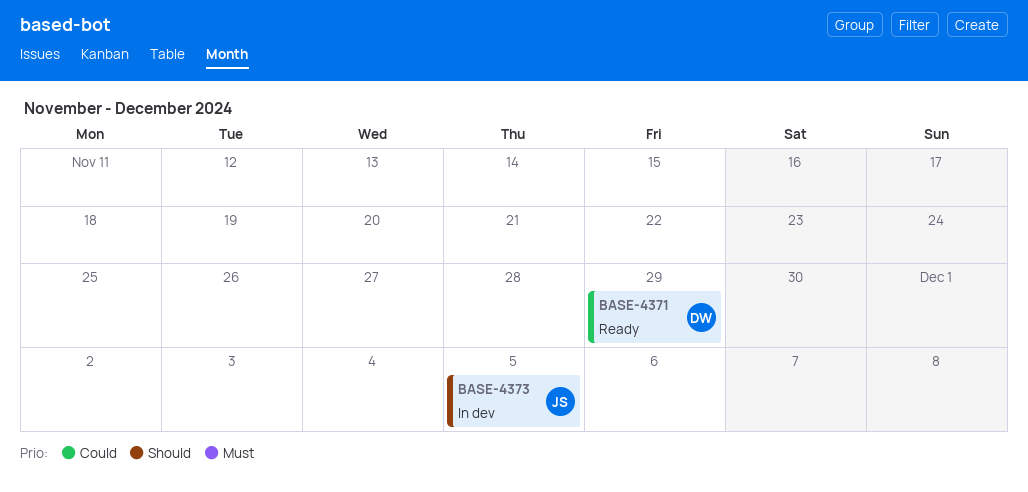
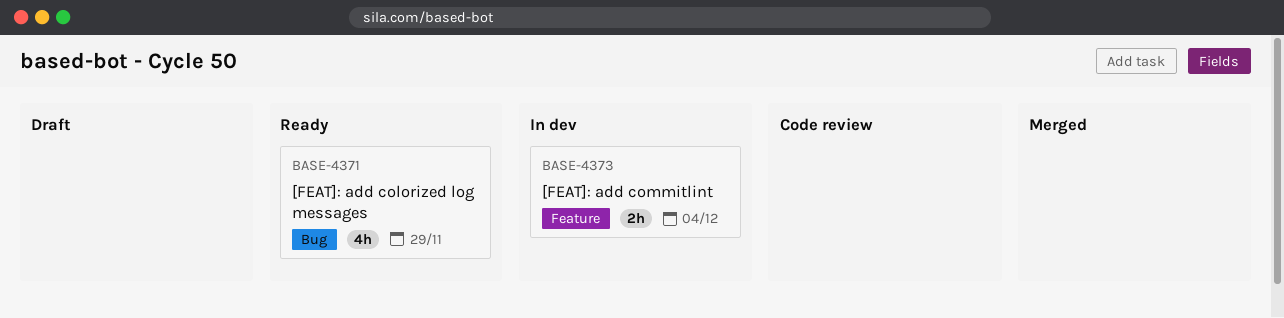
BASE-4373, due: Dec 5 -> Dec 4

